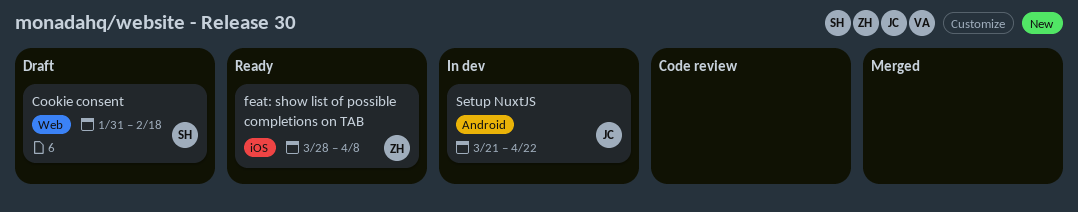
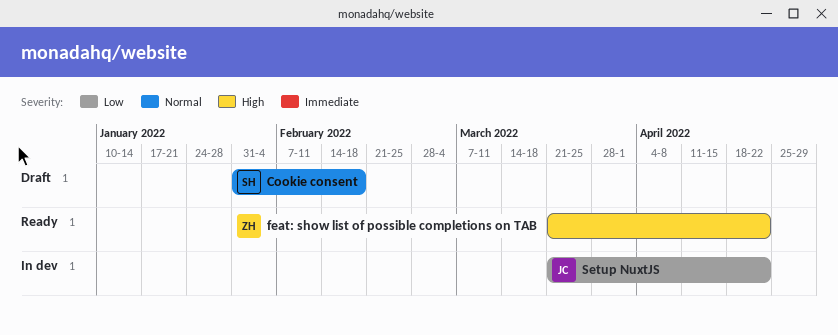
feat: show list of possible completions on TAB, start: Mar 28 -> Mar 21
feat: show list of possible completions on TAB, due: Apr 8 -> Apr 22

